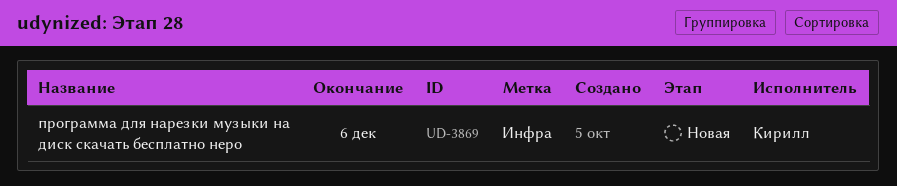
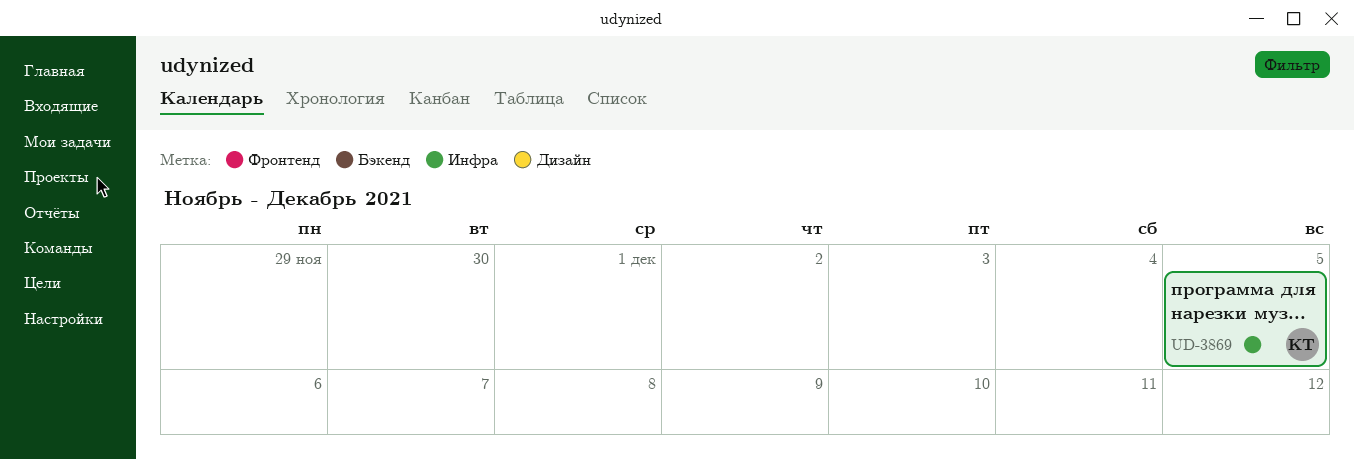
UD-3869, due: Dec 6 -> Dec 5

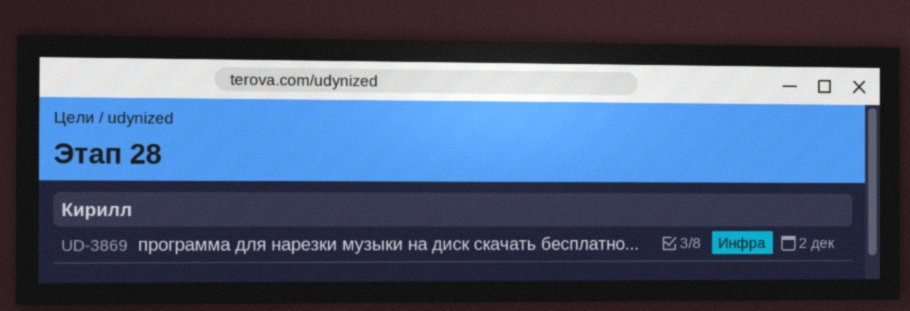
UD-3869, due: Dec 5 -> Dec 2

